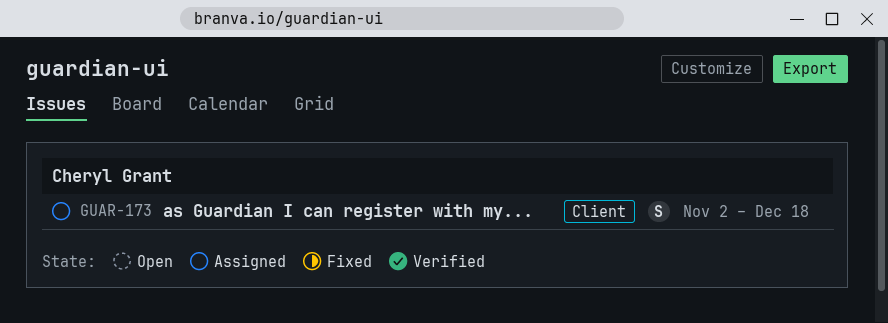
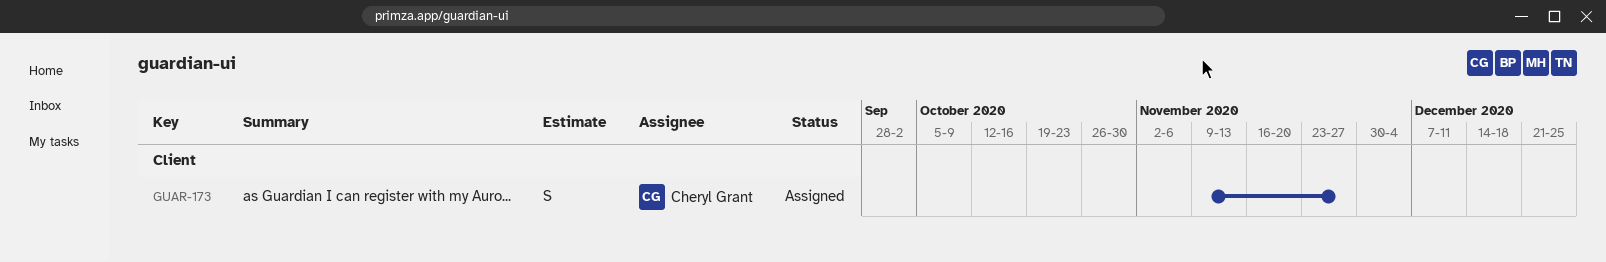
GUAR-173, start: Nov 2 -> Nov 9
GUAR-173, due: Dec 18 -> Nov 27

